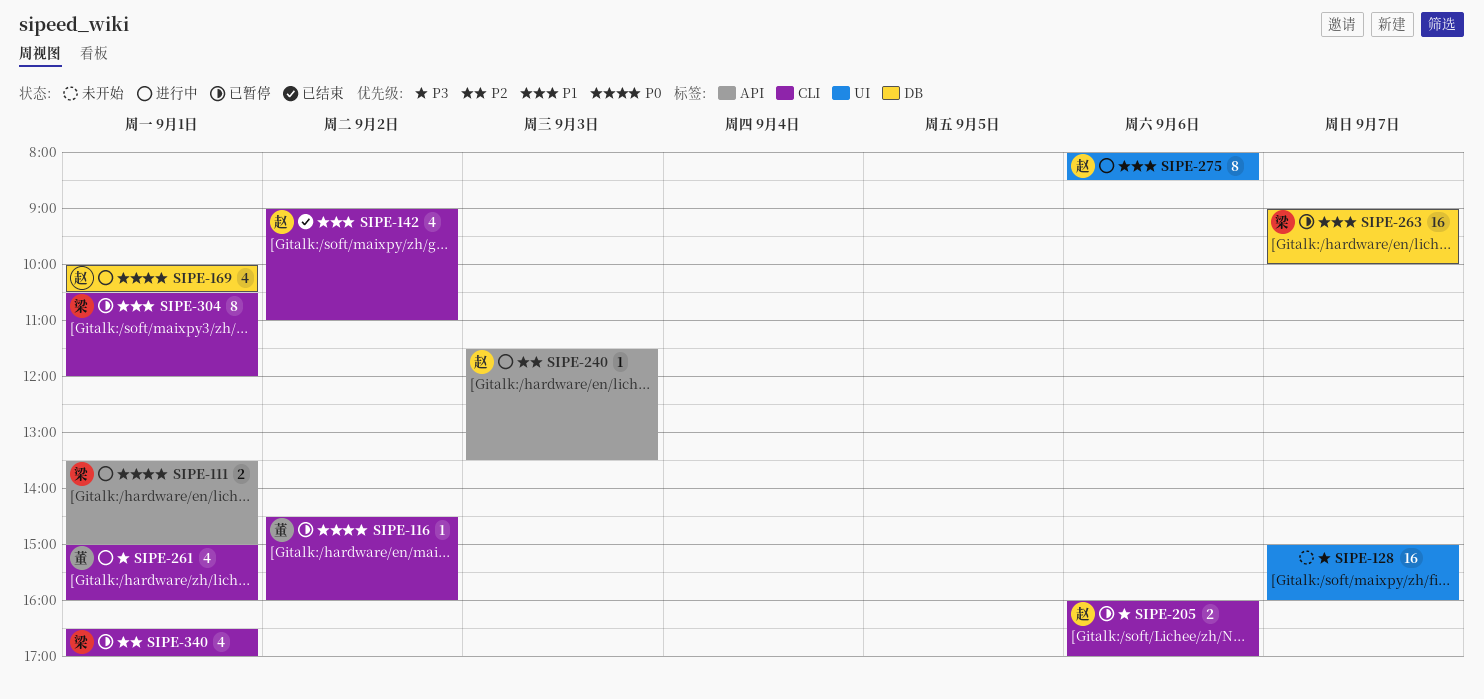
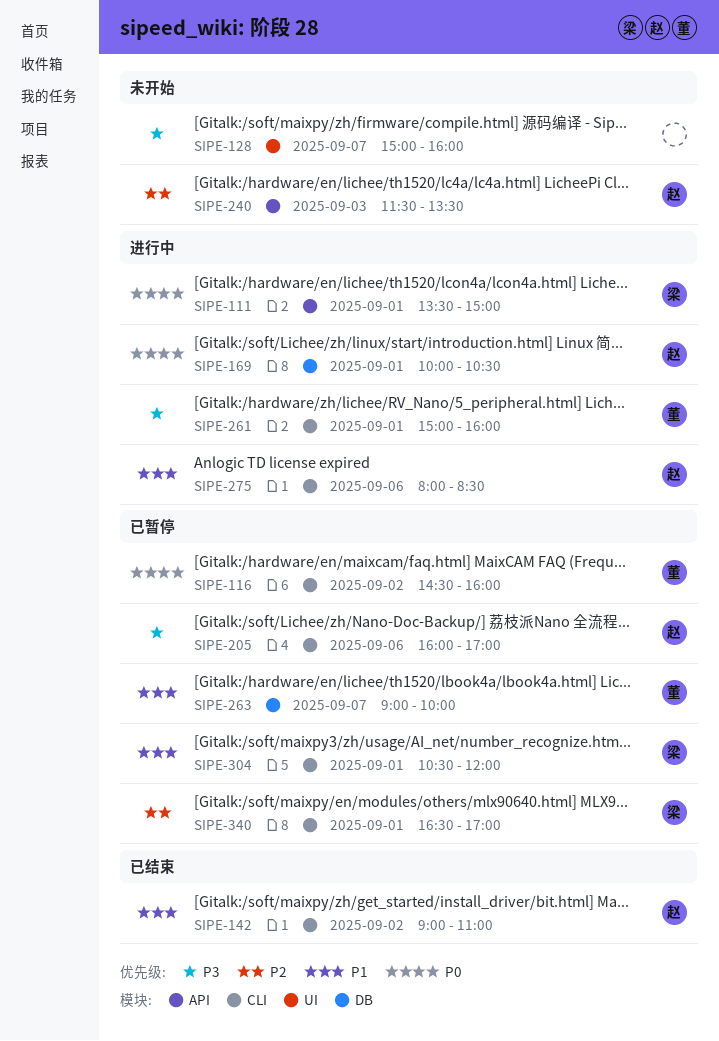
SIPE-240, status: 进行中 -> 未开始
SIPE-263, owner: 梁 -> 董
SIPE-275, label: UI -> CLI

